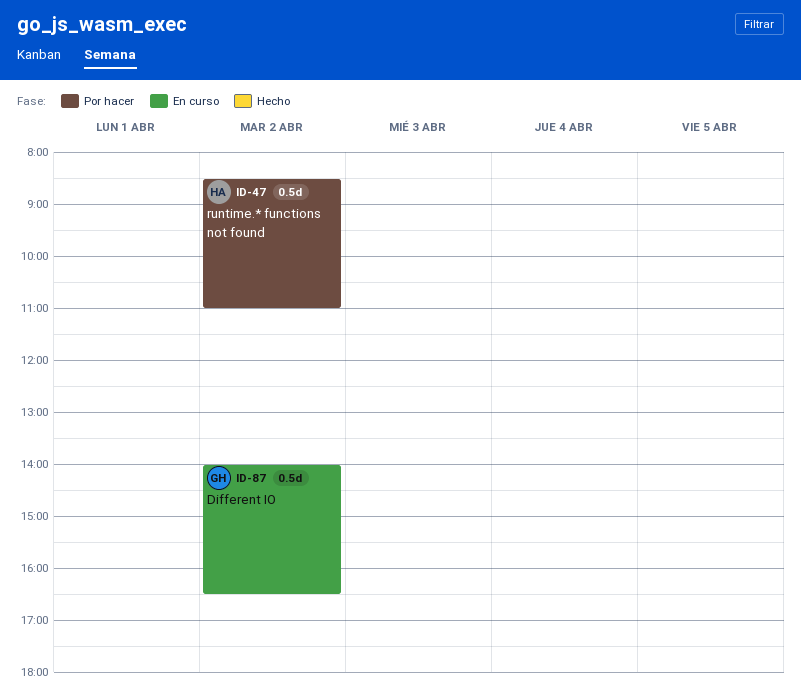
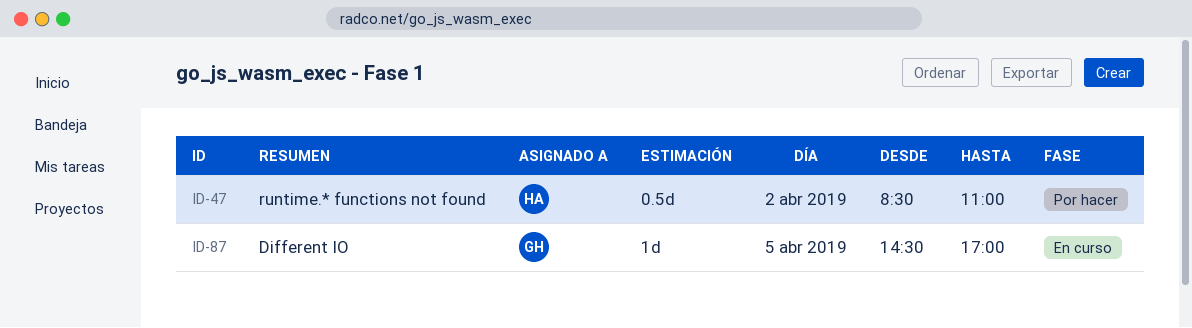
ID-87, estimate: 0.5d -> 1d
ID-87, day: Apr 2 -> Apr 5
ID-87, begins: 14:00 -> 14:30
ID-87, ends: 16:30 -> 17:00

